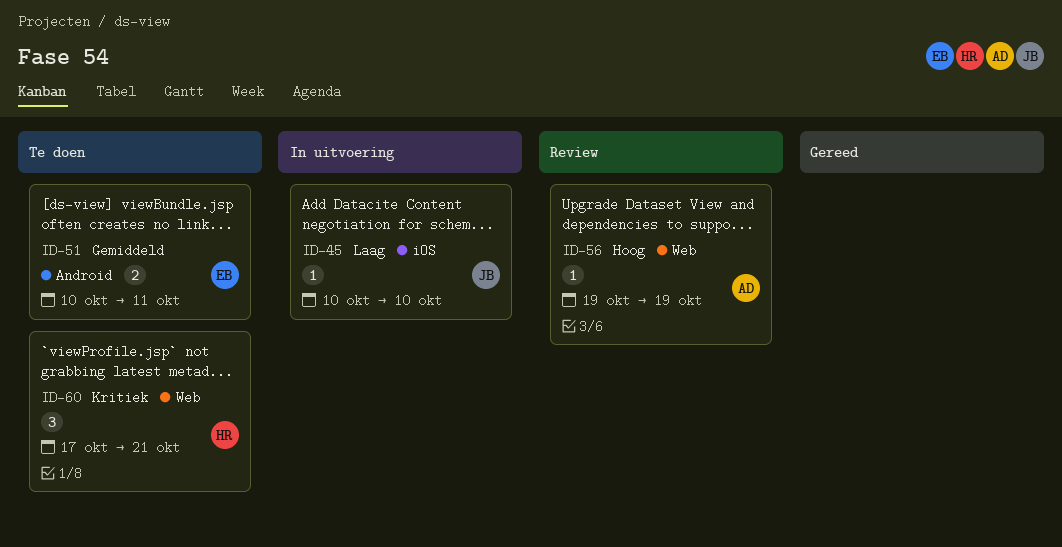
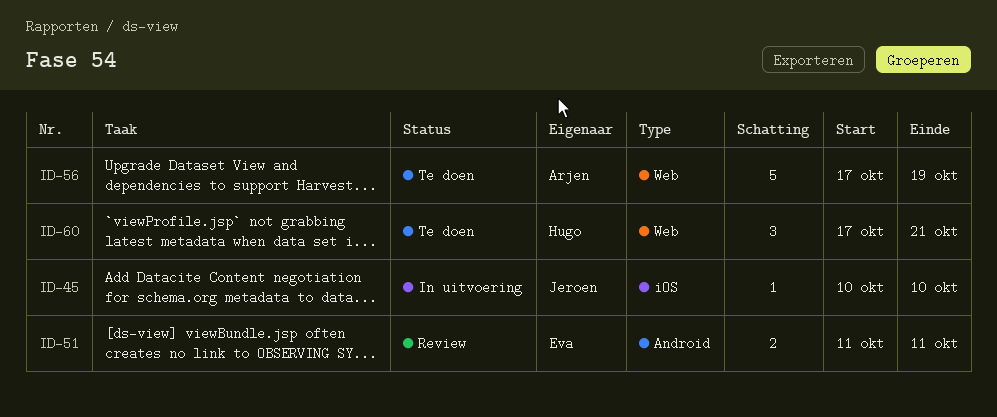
ID-51, status: Te doen -> Review
ID-51, start: Oct 10 -> Oct 11
ID-56, status: Review -> Te doen
ID-56, estimate: 1 -> 5
ID-56, start: Oct 19 -> Oct 17

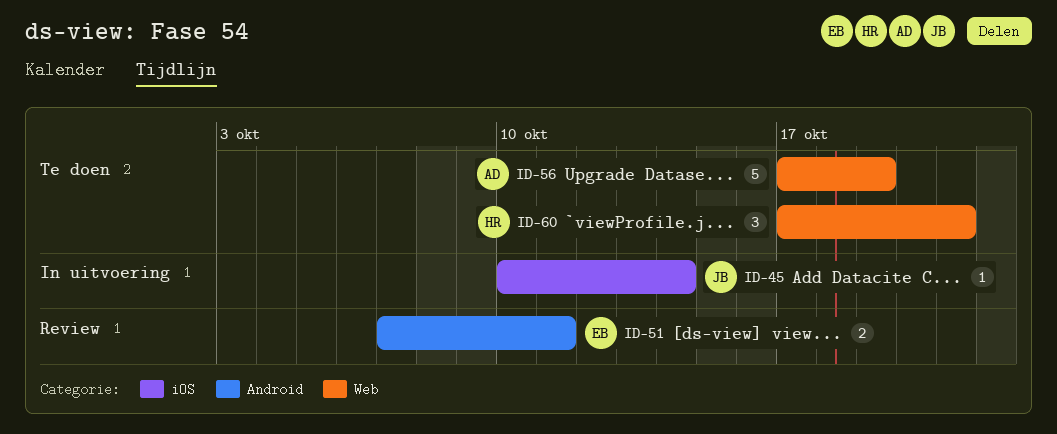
ID-45, due: Oct 10 -> Oct 14
ID-51, start: Oct 11 -> Oct 7

